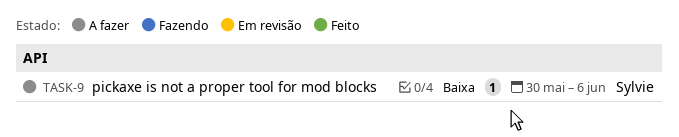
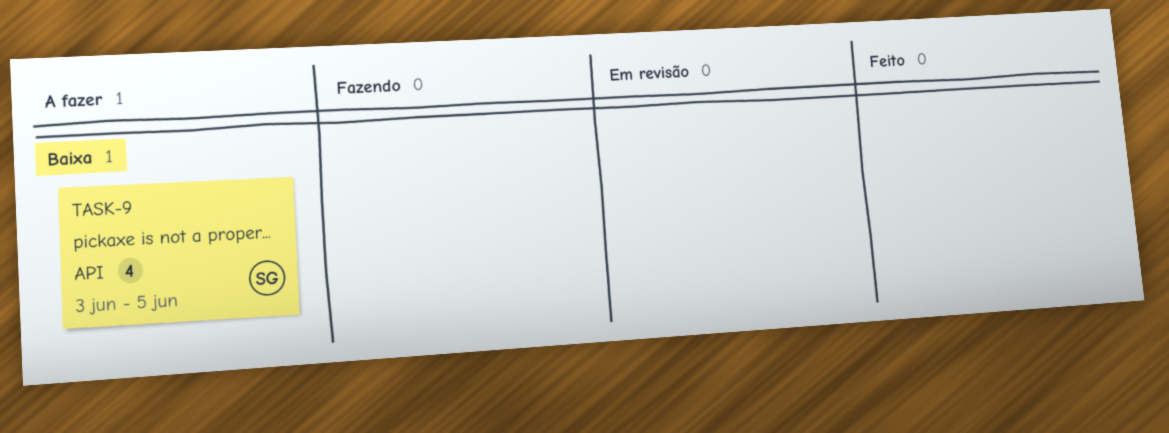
TASK-9, estimate: 1 -> 4
TASK-9, start: May 30 -> Jun 3
TASK-9, due: Jun 6 -> Jun 5

